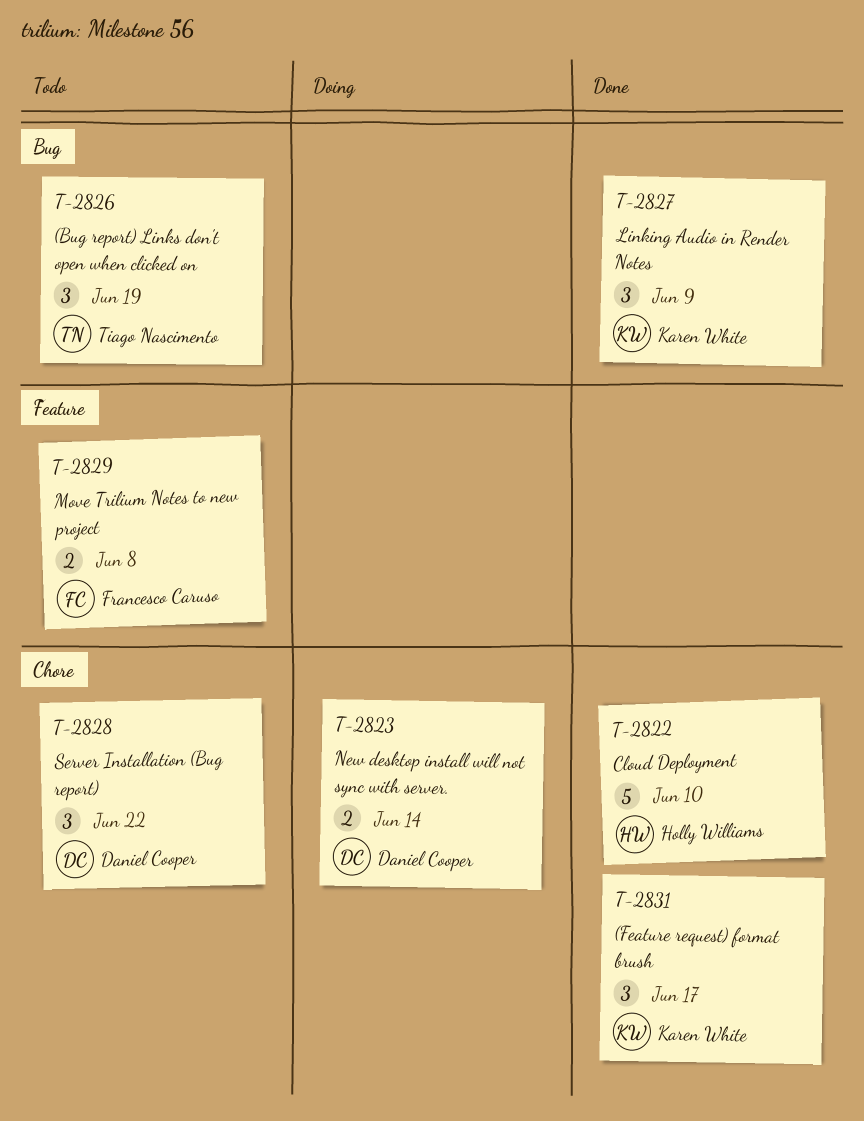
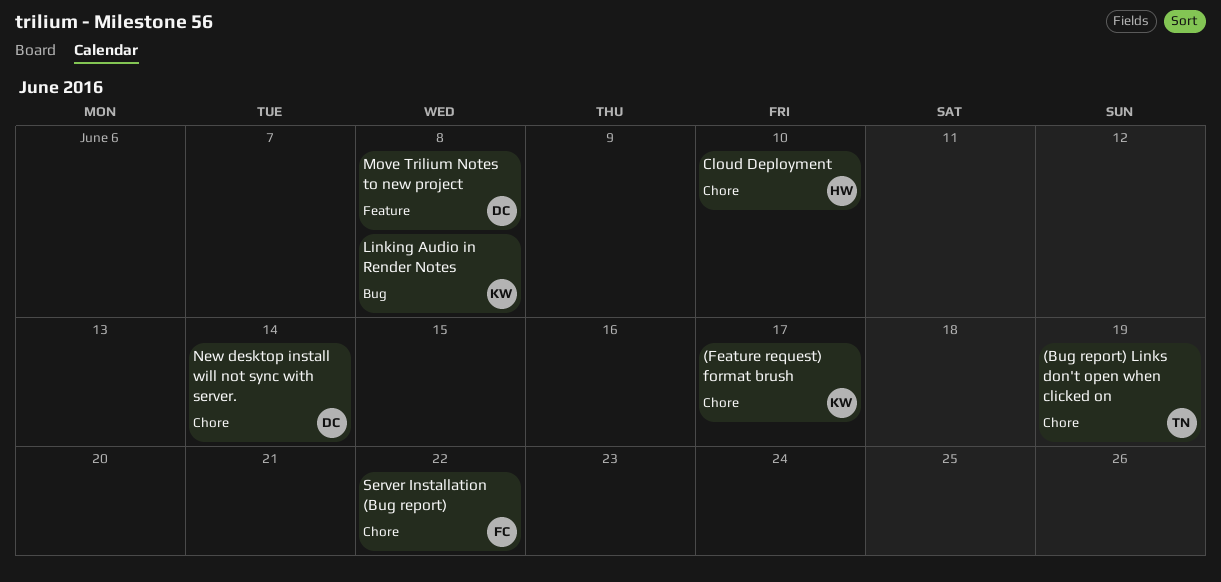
(Bug report) Links don't open when clicked on, label: Bug -> Chore
Linking Audio in Render Notes, due: Jun 9 -> Jun 8
Move Trilium Notes to new project, owner: Francesco Caruso -> Daniel Cooper
Server Installation (Bug report), owner: Daniel Cooper -> Francesco Caruso

